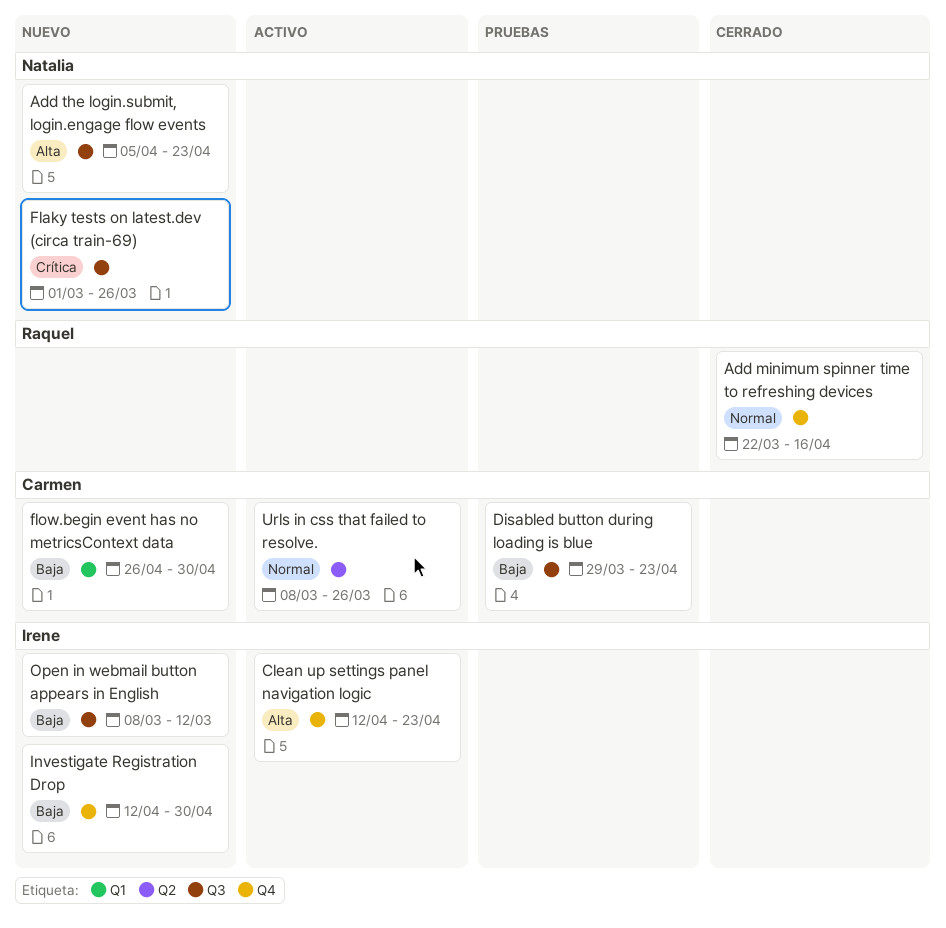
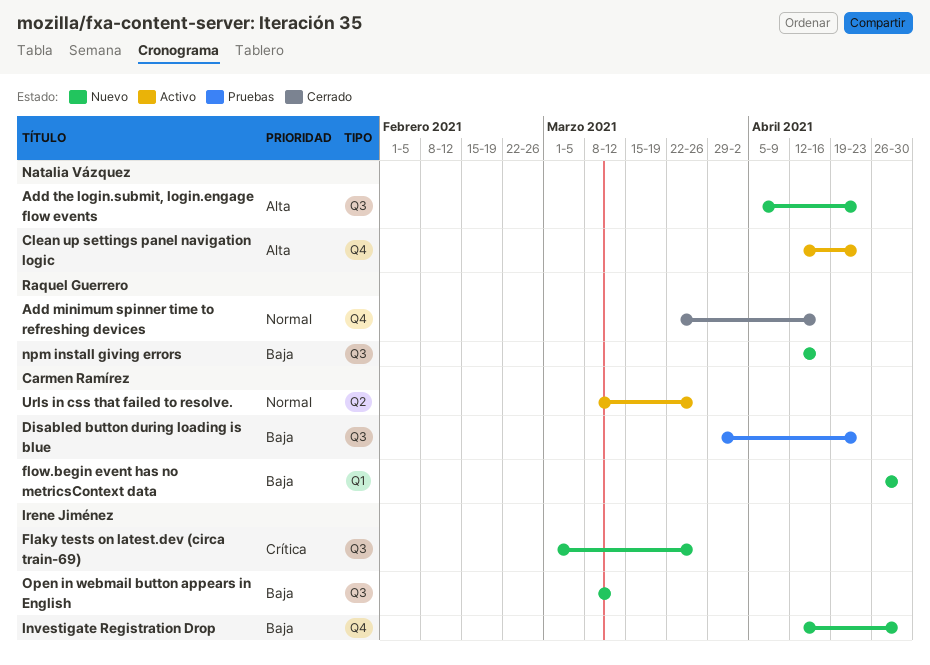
Clean up settings panel navigation logic, owner: Irene Jiménez -> Natalia Vázquez
Flaky tests on latest.dev (circa train-69), owner: Natalia Vázquez -> Irene Jiménez
npm install giving errors: none -> present

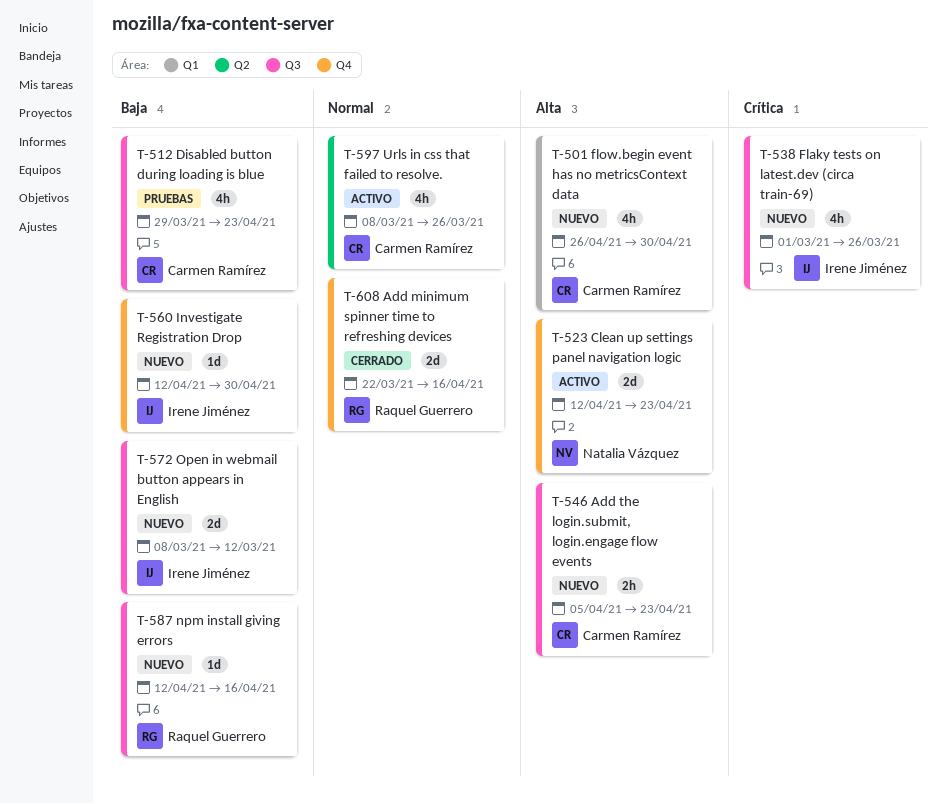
Add the login.submit, login.engage flow events, owner: Natalia Vázquez -> Carmen Ramírez
flow.begin event has no metricsContext data, priority: Baja -> Alta

